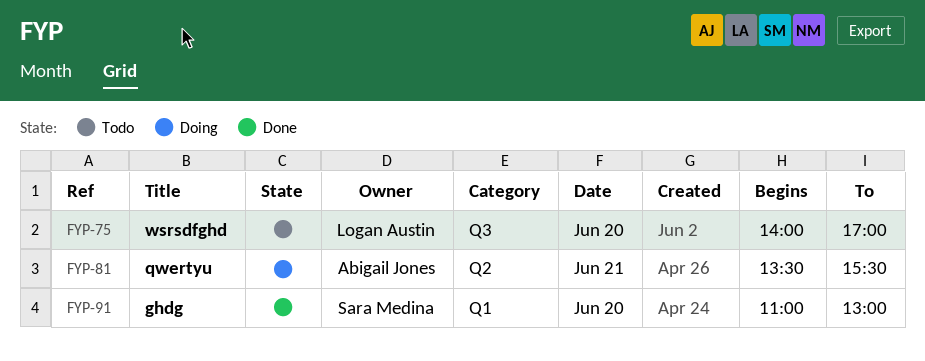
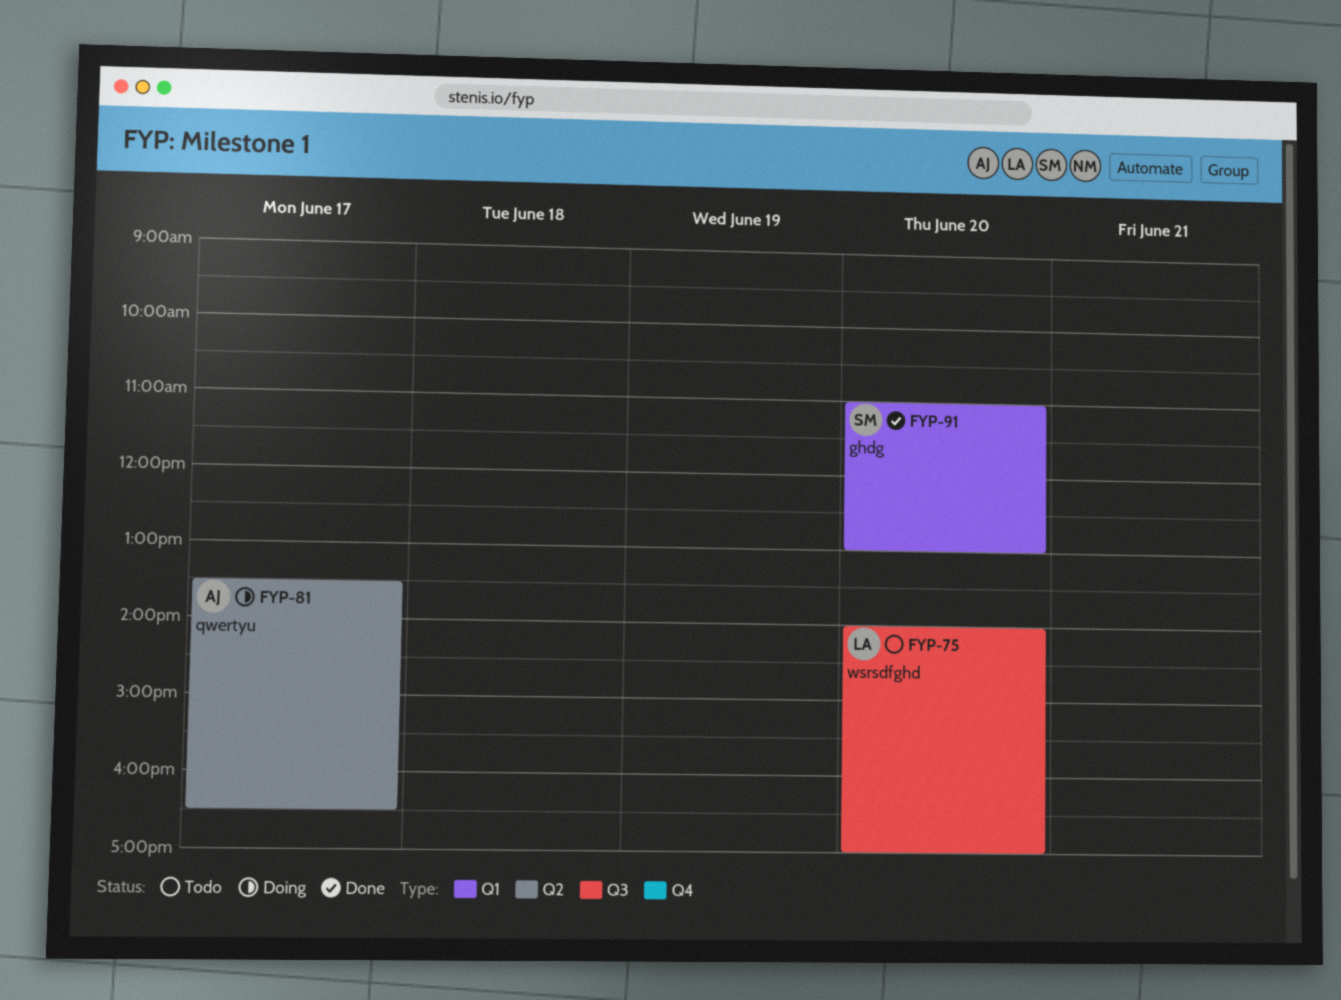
FYP-81, day: Jun 21 -> Jun 17
FYP-81, ends: 15:30 -> 16:30

